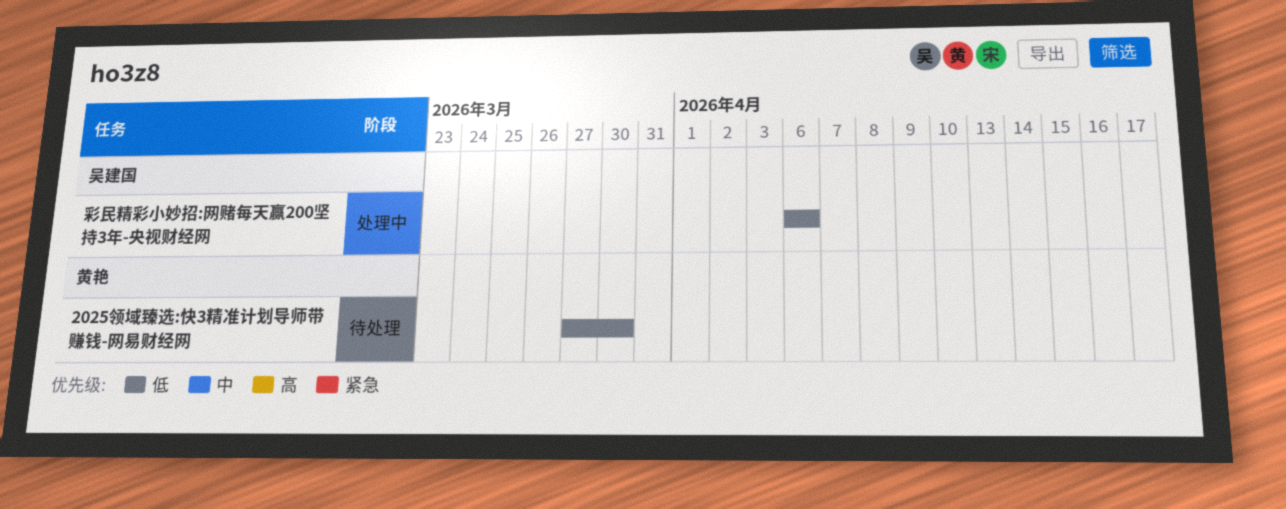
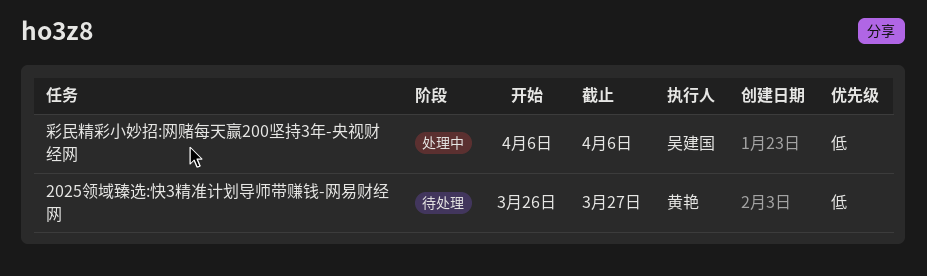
2025领域臻选:快3精准计划导师带赚钱-网易财经网, start: Mar 27 -> Mar 26
2025领域臻选:快3精准计划导师带赚钱-网易财经网, due: Mar 30 -> Mar 27

